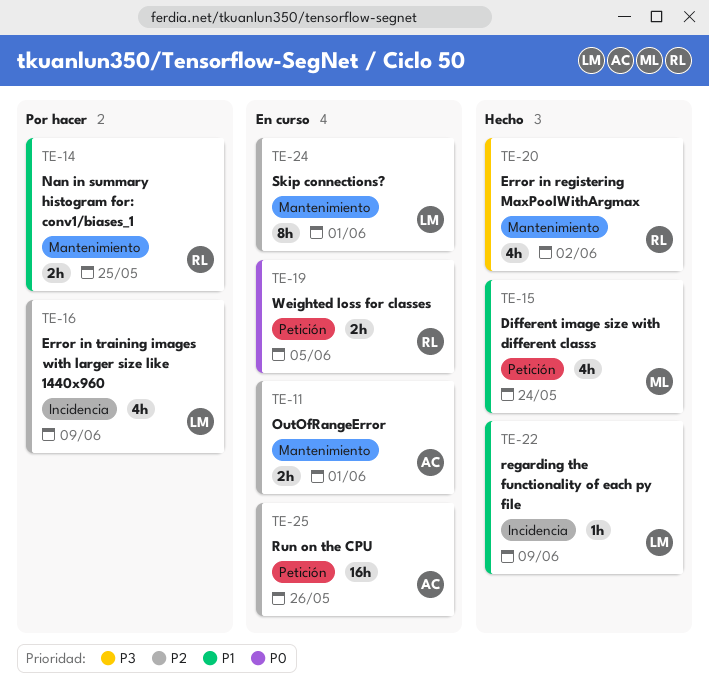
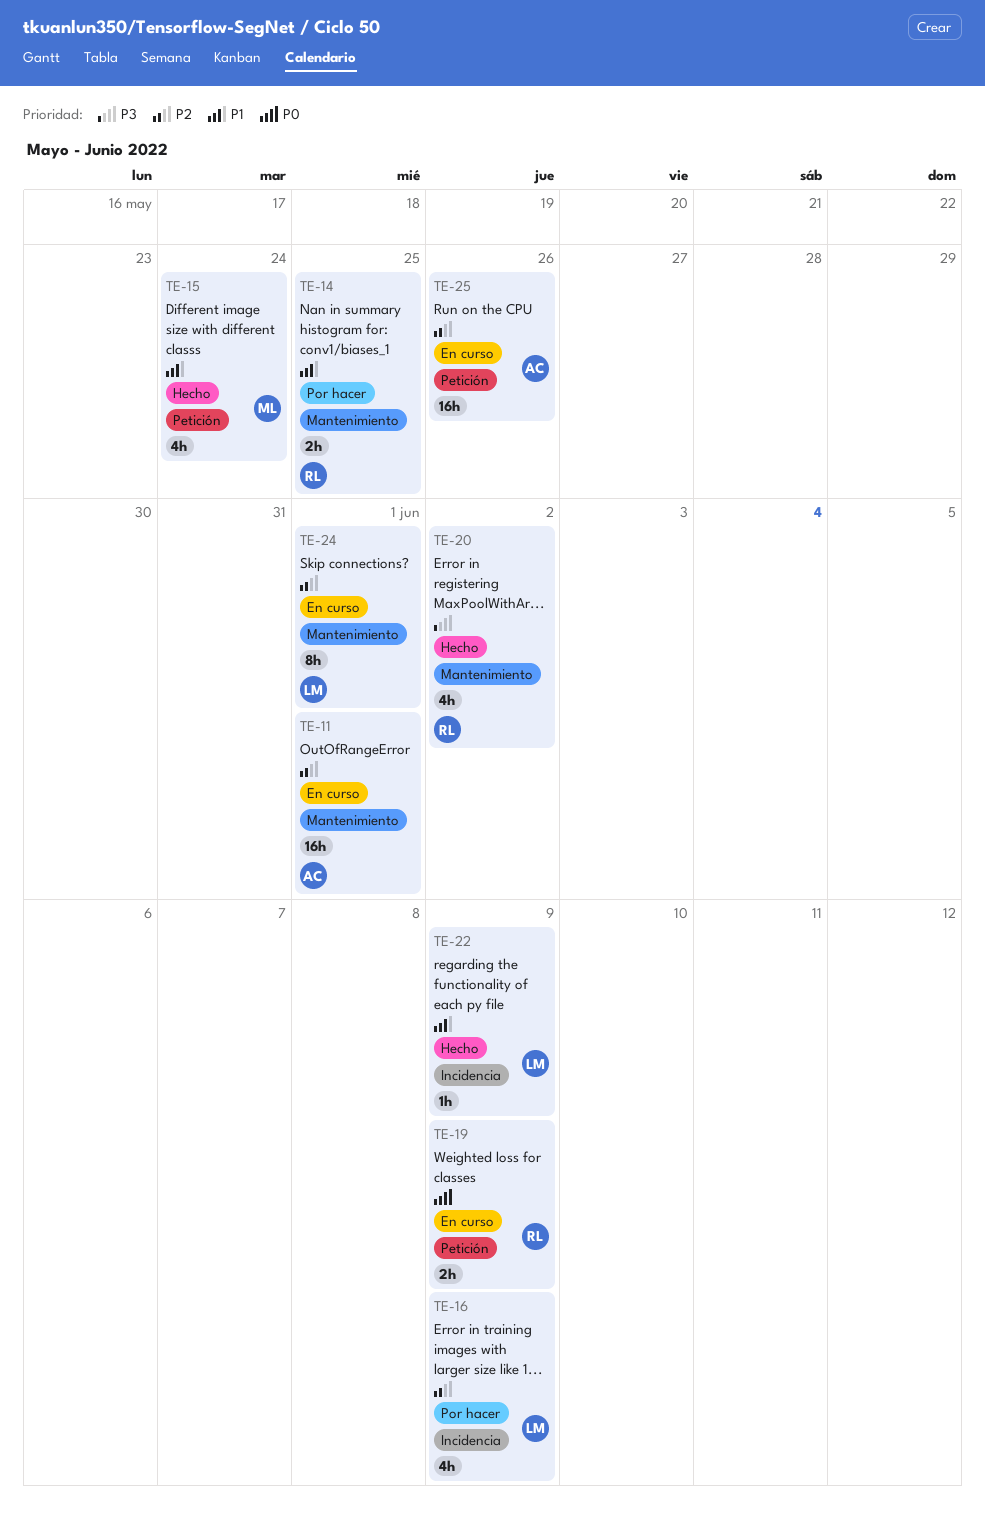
TE-11, estimate: 2h -> 16h
TE-19, due: Jun 5 -> Jun 9

